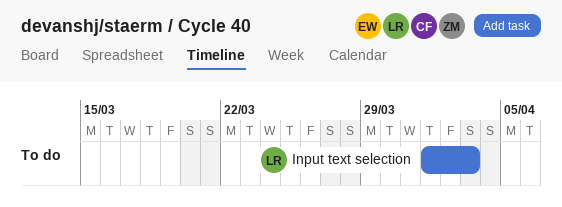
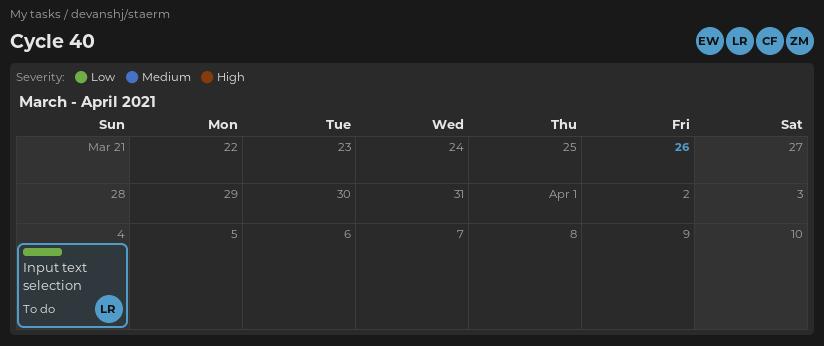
Input text selection, due: Apr 3 -> Apr 4

